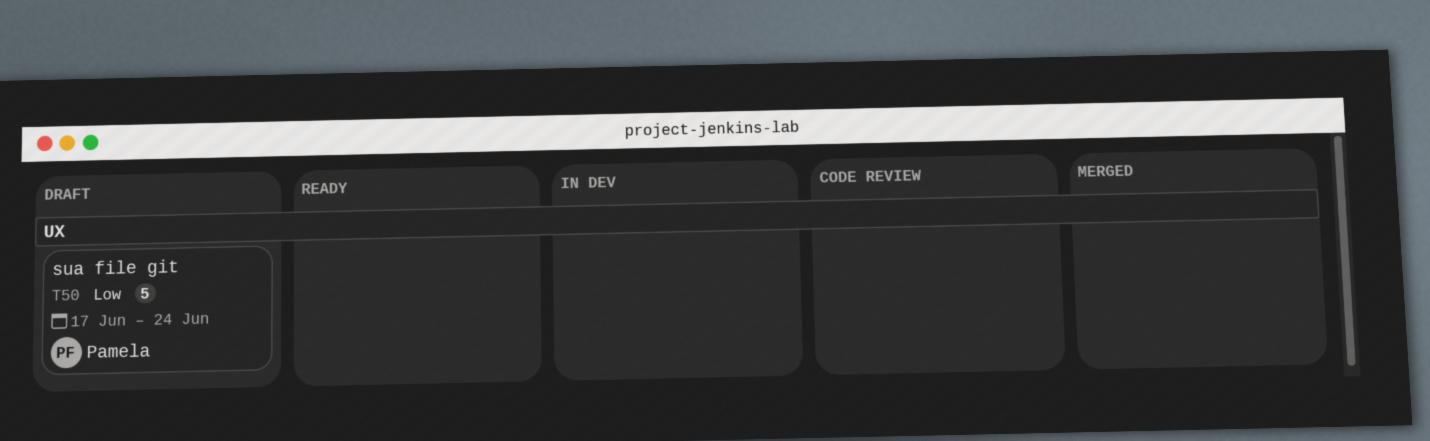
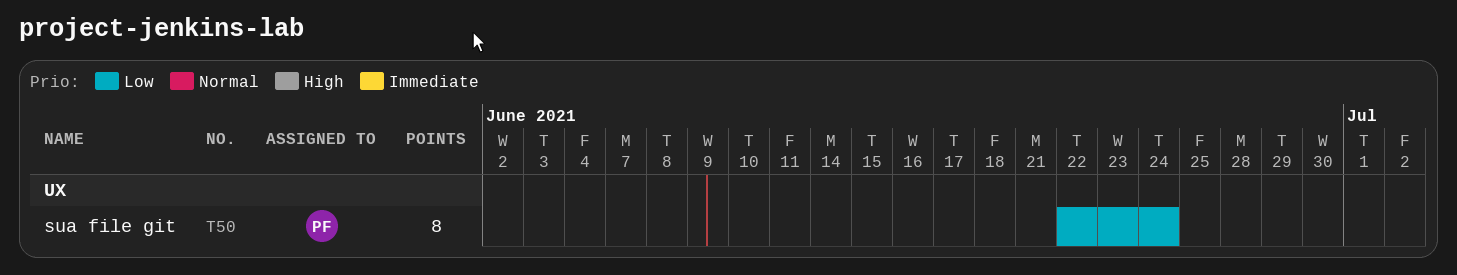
T50, estimate: 5 -> 8
T50, start: Jun 17 -> Jun 22

